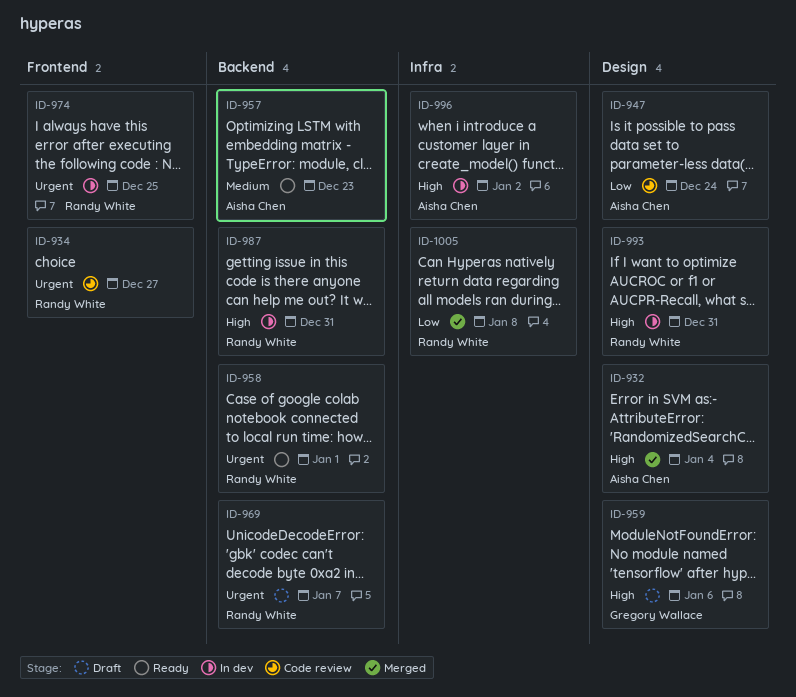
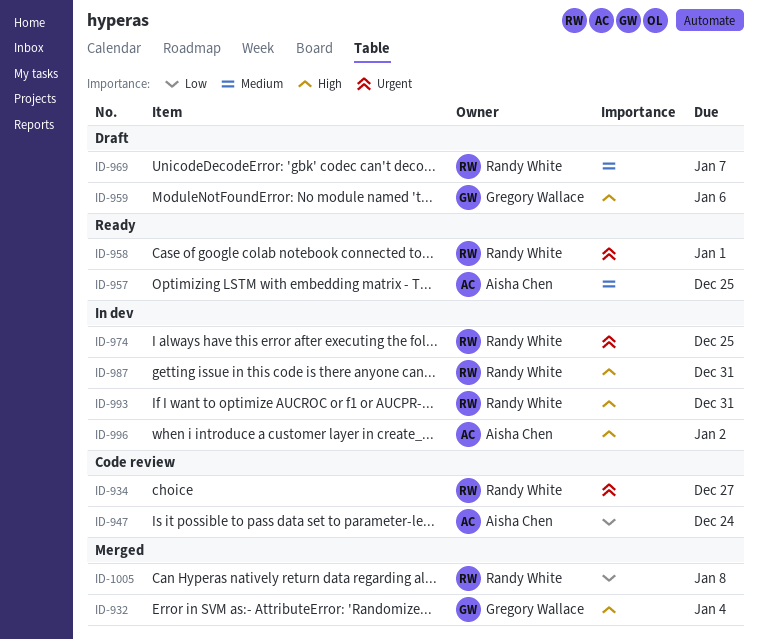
ID-932, owner: Aisha Chen -> Gregory Wallace
ID-957, due: Dec 23 -> Dec 25
ID-969, priority: Urgent -> Medium

